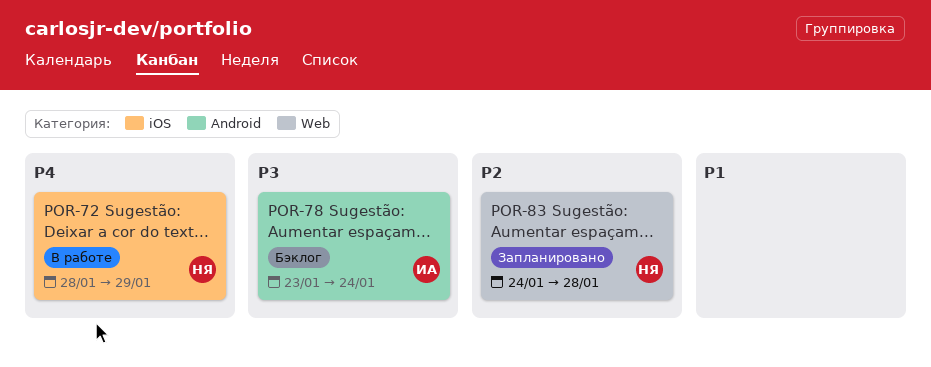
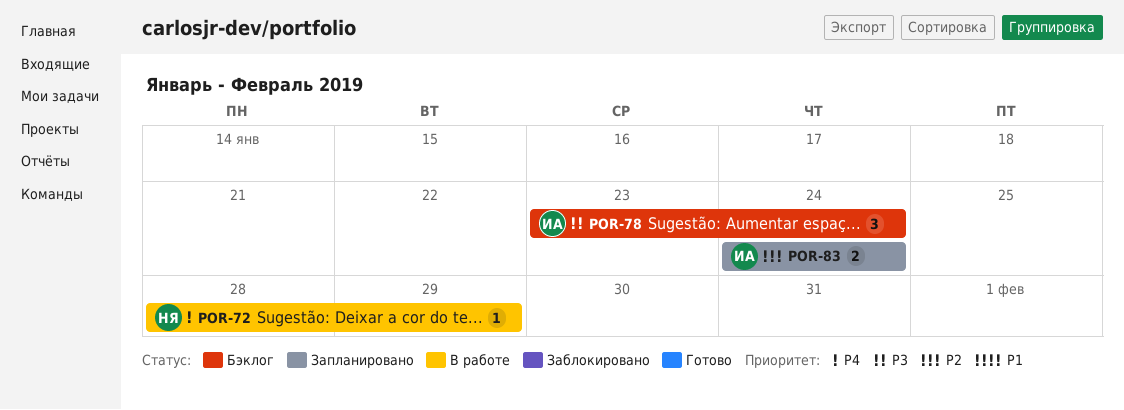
POR-83, owner: НЯ -> ИА
POR-83, due: Jan 28 -> Jan 24

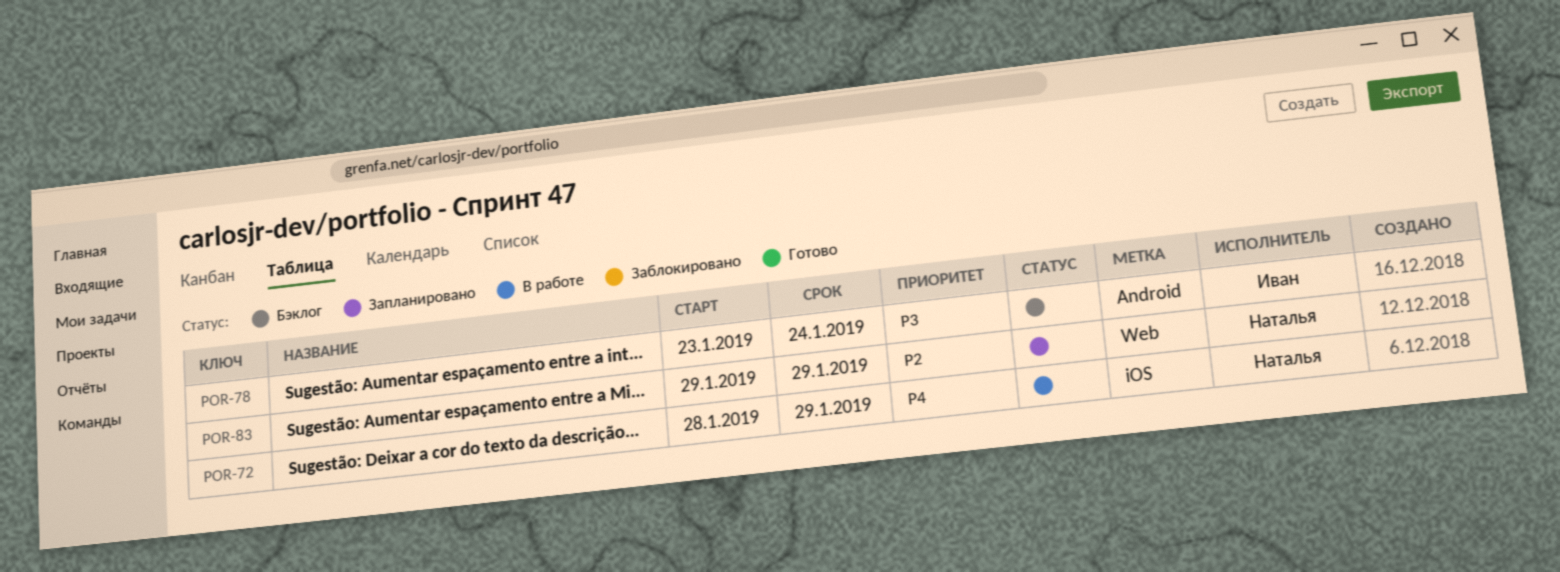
POR-83, owner: Иван -> Наталья
POR-83, start: Jan 24 -> Jan 29
POR-83, due: Jan 24 -> Jan 29

